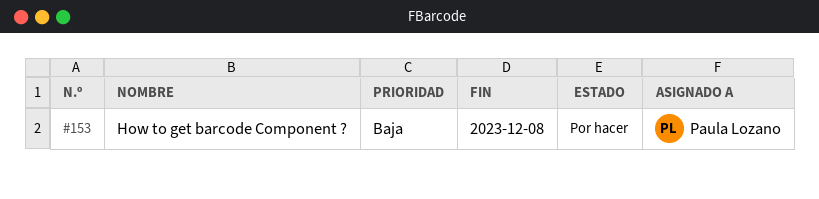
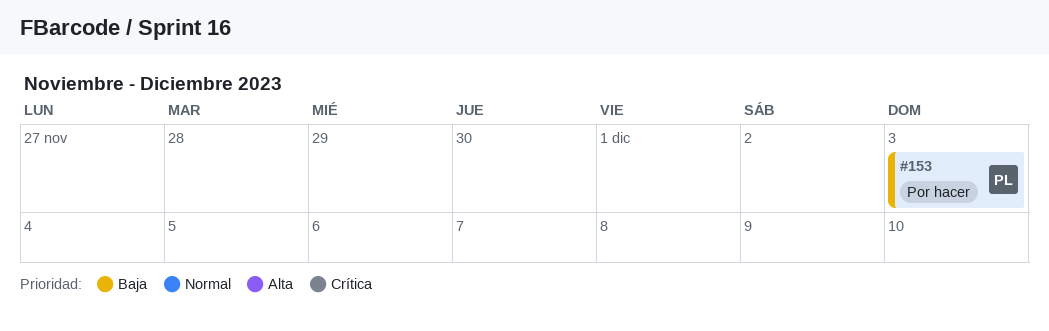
#153, due: Dec 8 -> Dec 3

